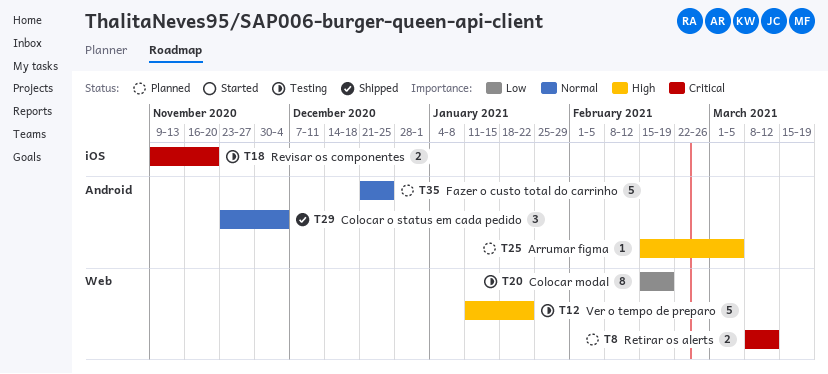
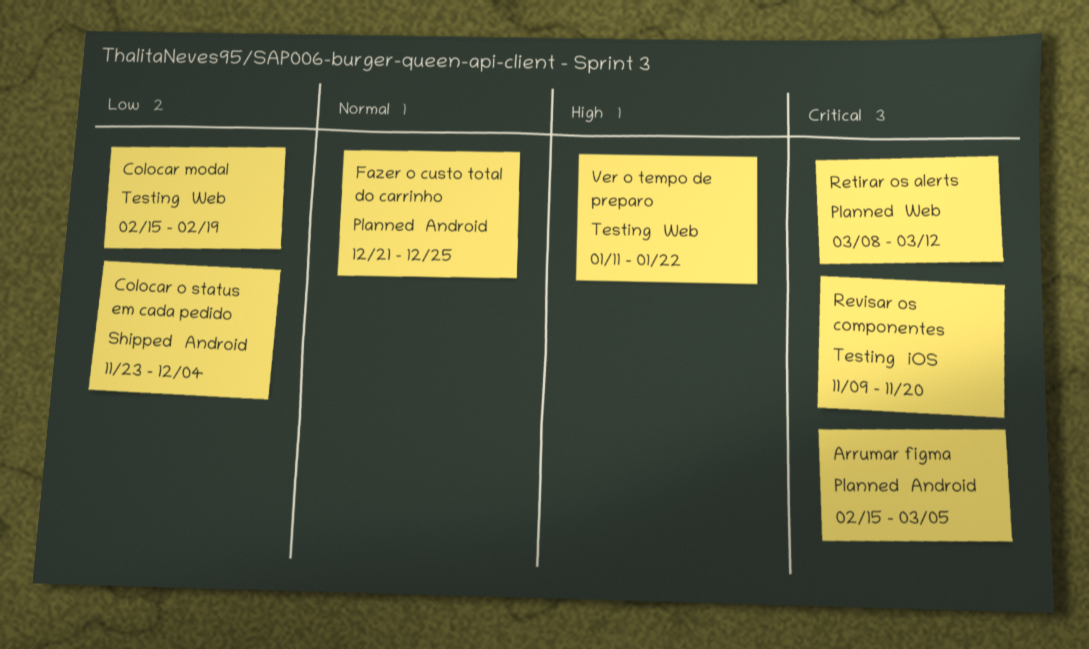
Arrumar figma, priority: High -> Critical
Colocar o status em cada pedido, priority: Normal -> Low

